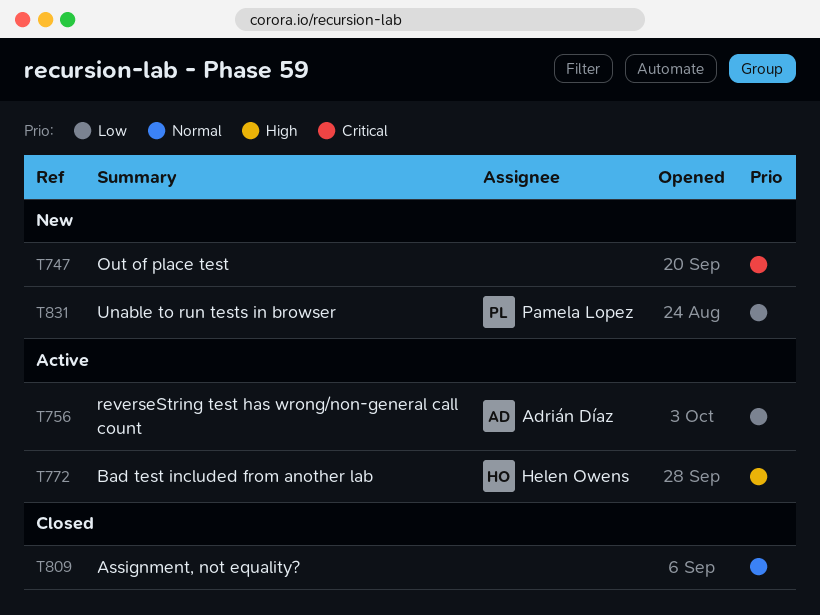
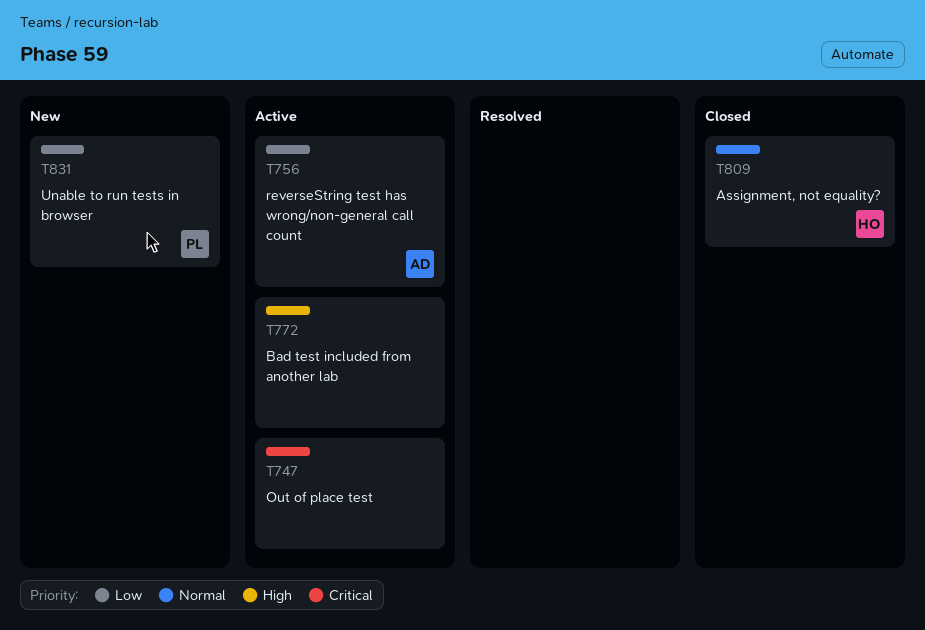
T747, status: New -> Active
T772, owner: Helen Owens -> none
T809, owner: none -> Helen Owens

